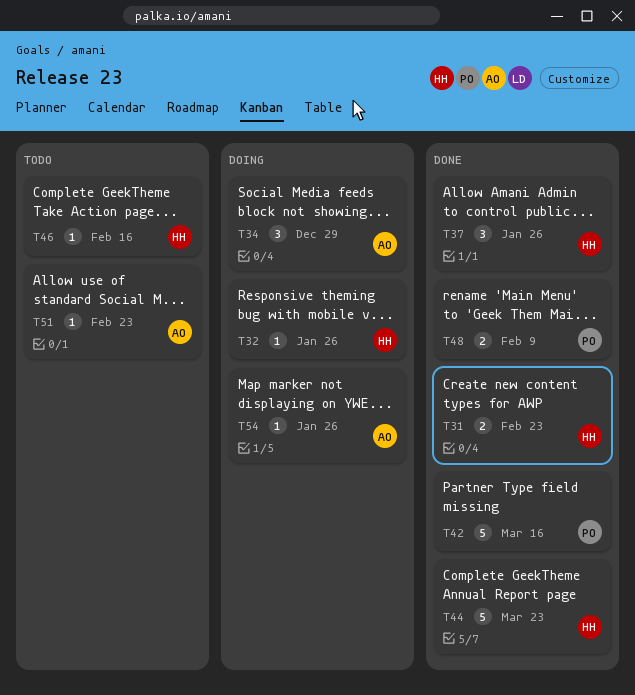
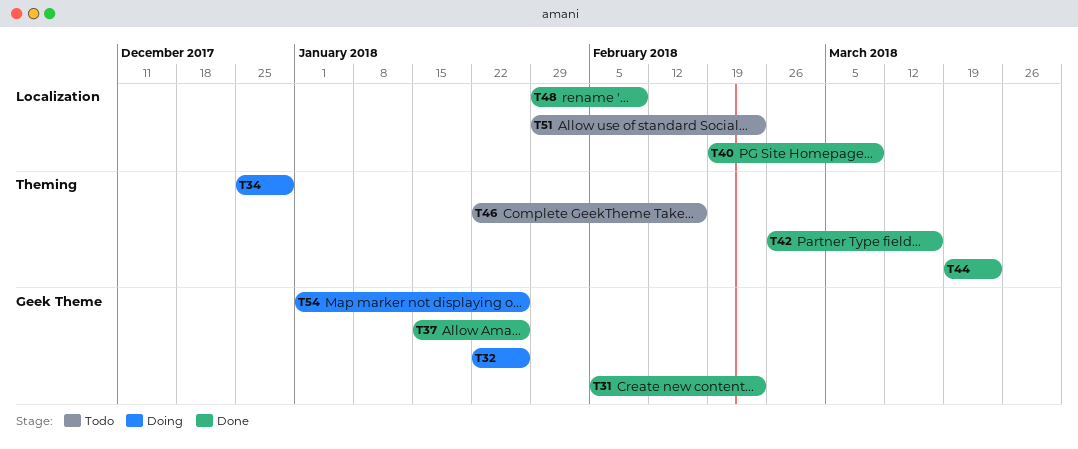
T40: none -> present

